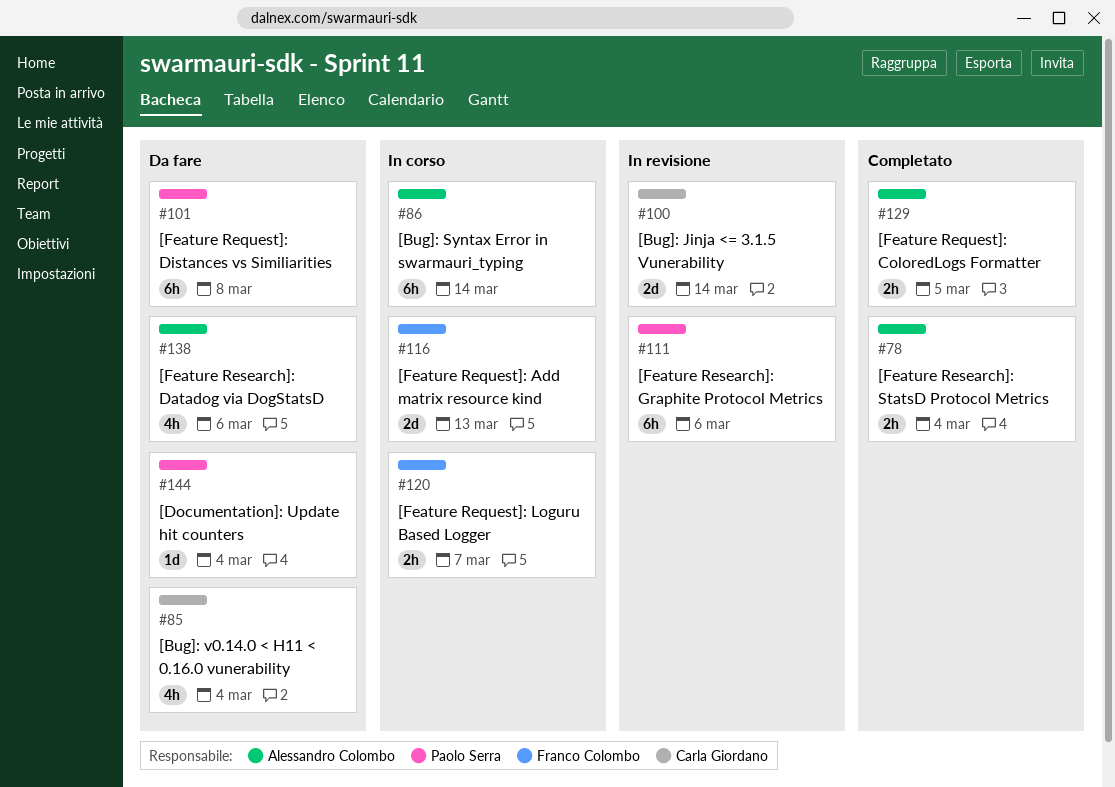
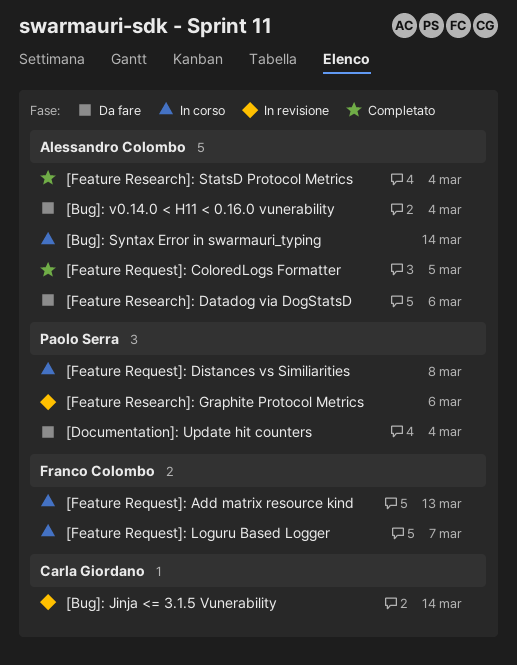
[Bug]: v0.14.0 < H11 < 0.16.0 vunerability, owner: Carla Giordano -> Alessandro Colombo
[Feature Request]: Distances vs Similiarities, status: Da fare -> In corso

